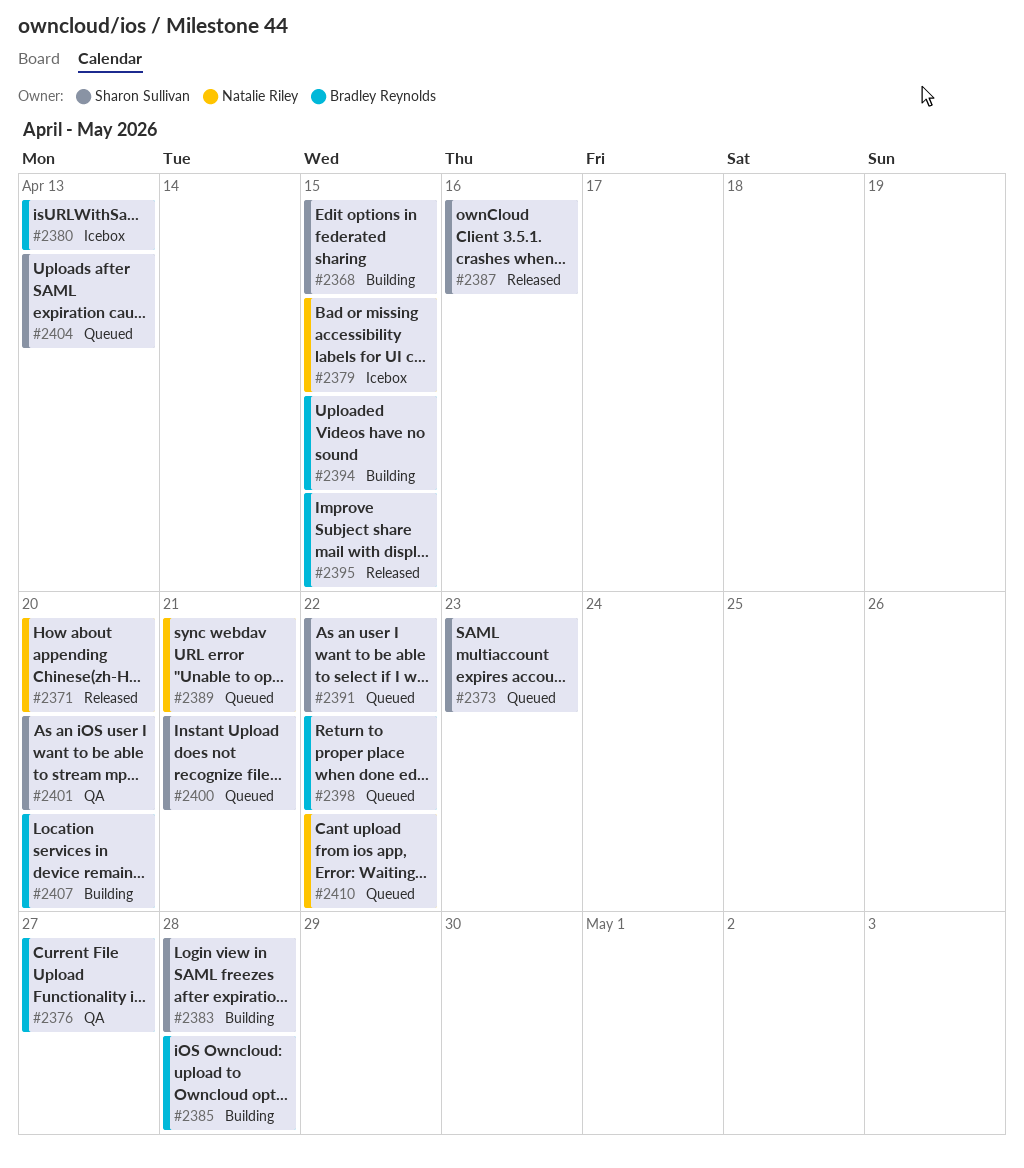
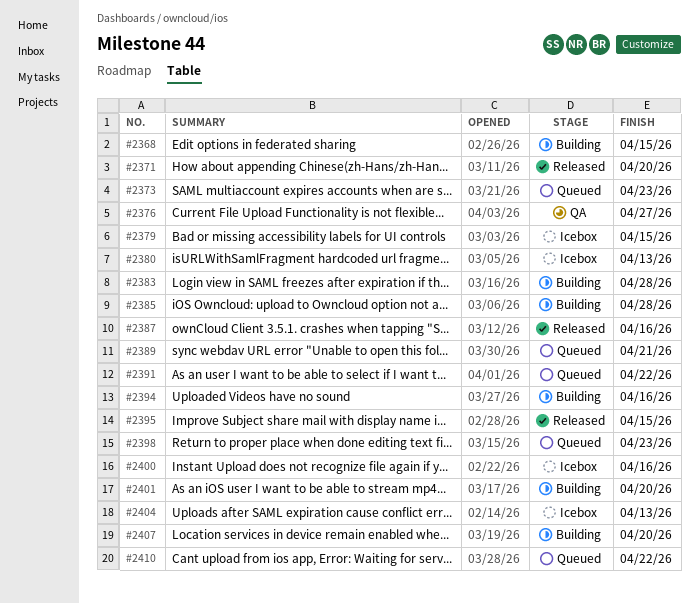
#2394, due: Apr 15 -> Apr 16
#2398, due: Apr 22 -> Apr 23
#2400, status: Queued -> Icebox
#2400, due: Apr 21 -> Apr 16
#2401, status: QA -> Building
#2404, status: Queued -> Icebox

